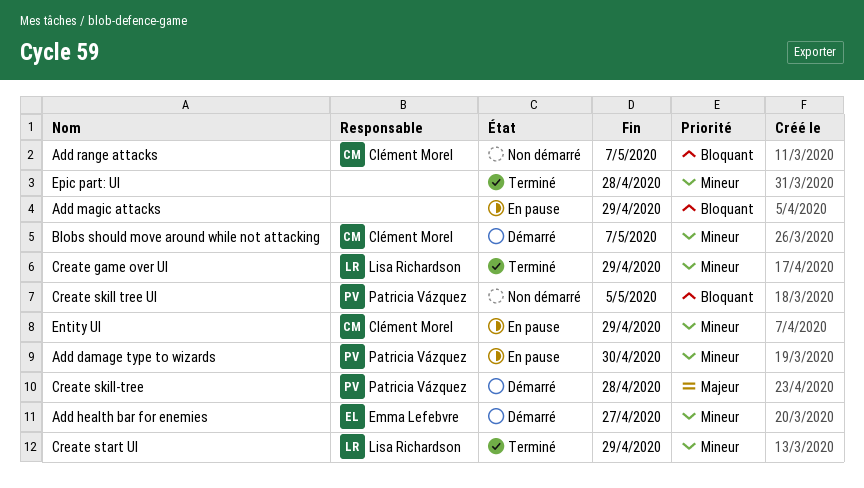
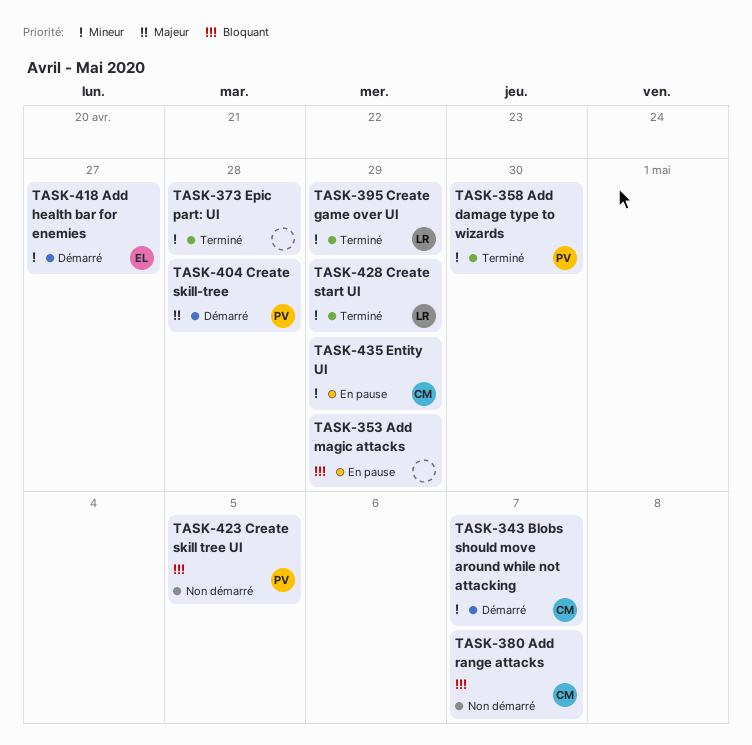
Add damage type to wizards, status: En pause -> Terminé

